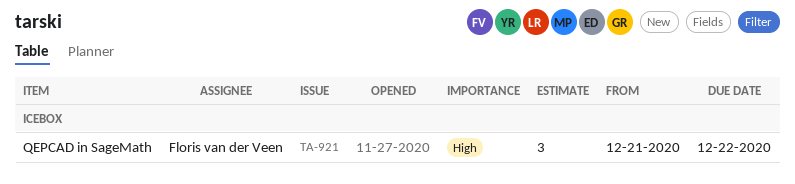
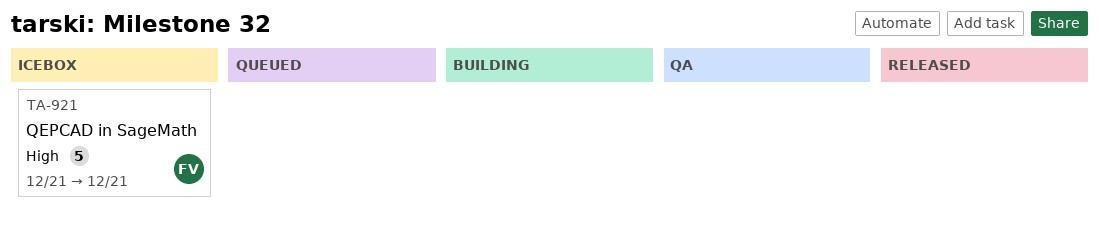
TA-921, estimate: 3 -> 5
TA-921, due: Dec 22 -> Dec 21

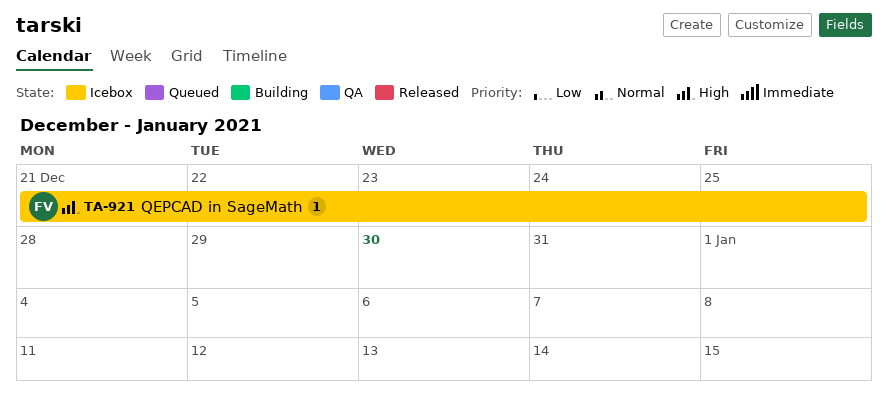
TA-921, estimate: 5 -> 1
TA-921, due: Dec 21 -> Dec 25

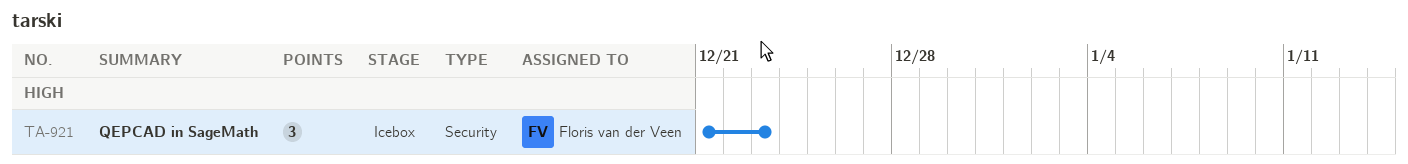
TA-921, estimate: 1 -> 3
TA-921, due: Dec 25 -> Dec 23

